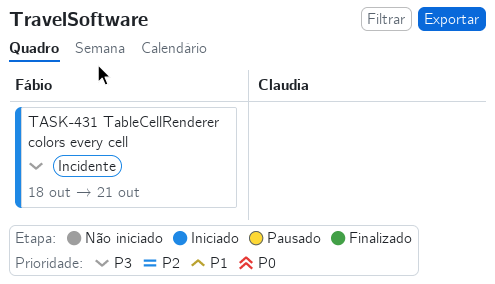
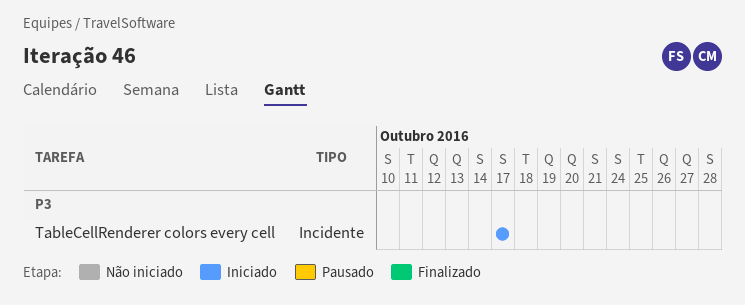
TableCellRenderer colors every cell, start: Oct 18 -> Oct 17
TableCellRenderer colors every cell, due: Oct 21 -> Oct 17

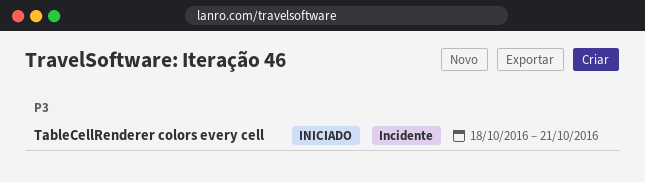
TableCellRenderer colors every cell, start: Oct 17 -> Oct 18
TableCellRenderer colors every cell, due: Oct 17 -> Oct 21

